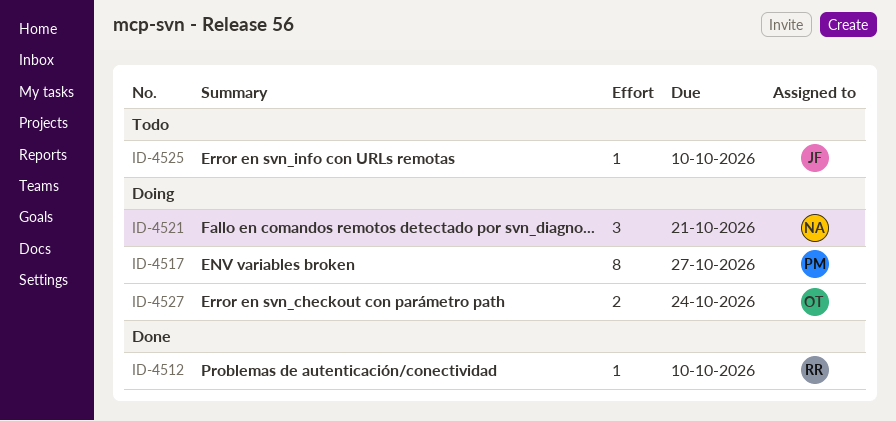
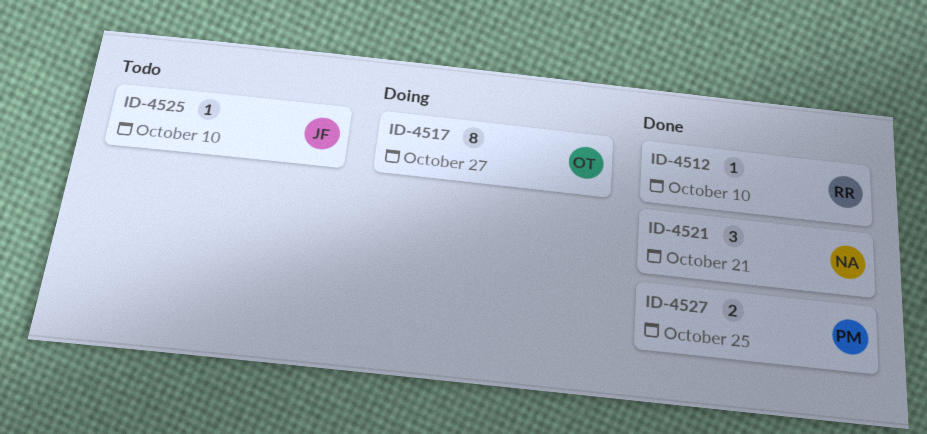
ID-4517, owner: PM -> OT
ID-4521, status: Doing -> Done
ID-4527, status: Doing -> Done
ID-4527, owner: OT -> PM
ID-4527, due: Oct 24 -> Oct 25

